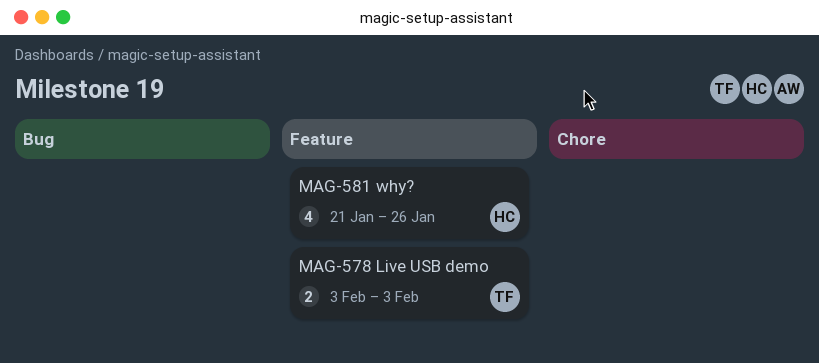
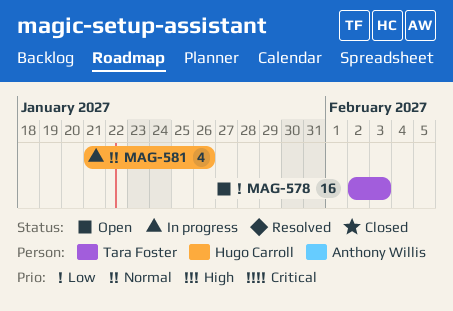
MAG-578, estimate: 2 -> 16
MAG-578, start: Feb 3 -> Feb 2

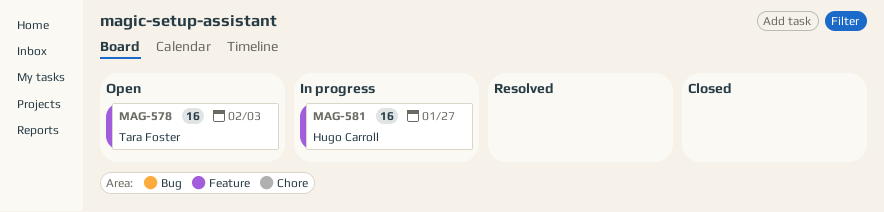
MAG-581, estimate: 4 -> 16
MAG-581, due: Jan 26 -> Jan 27

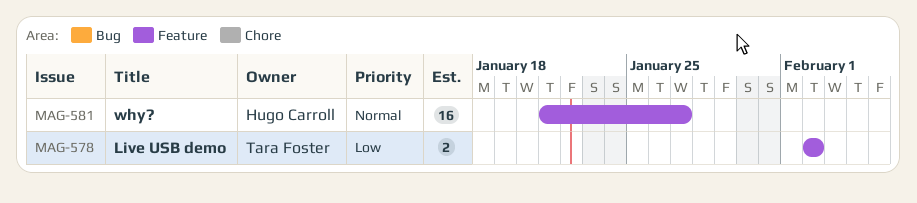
MAG-578, estimate: 16 -> 2
MAG-578, due: Feb 3 -> Feb 2

